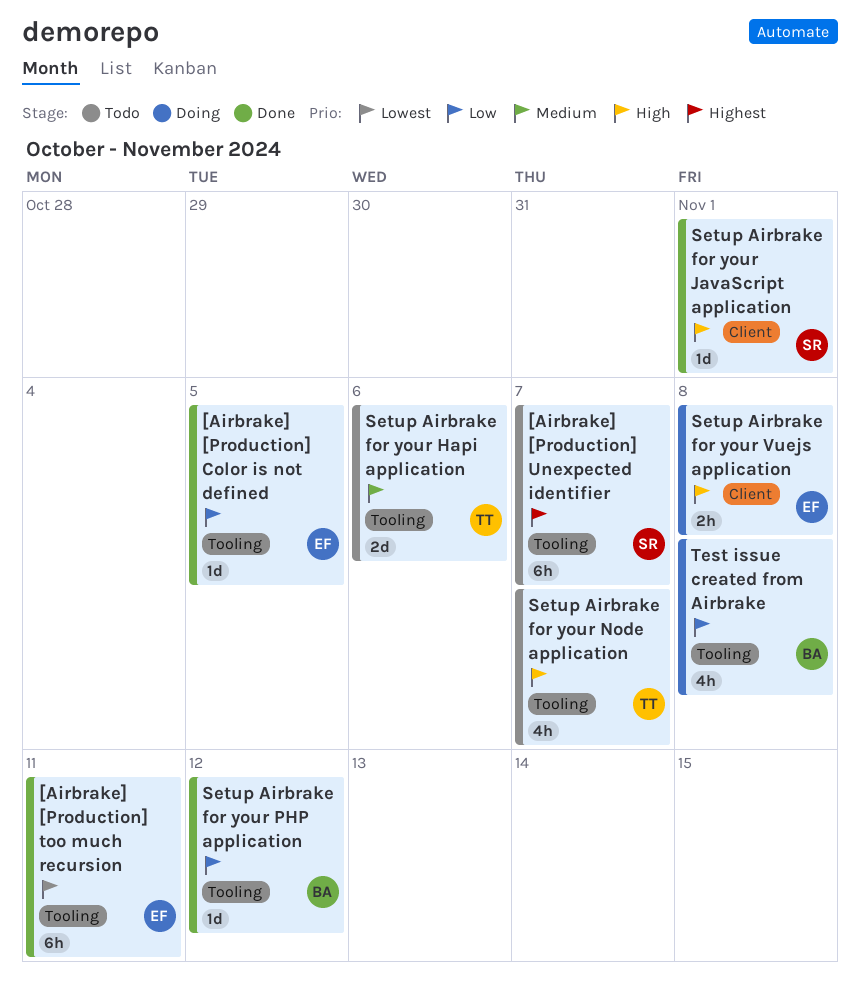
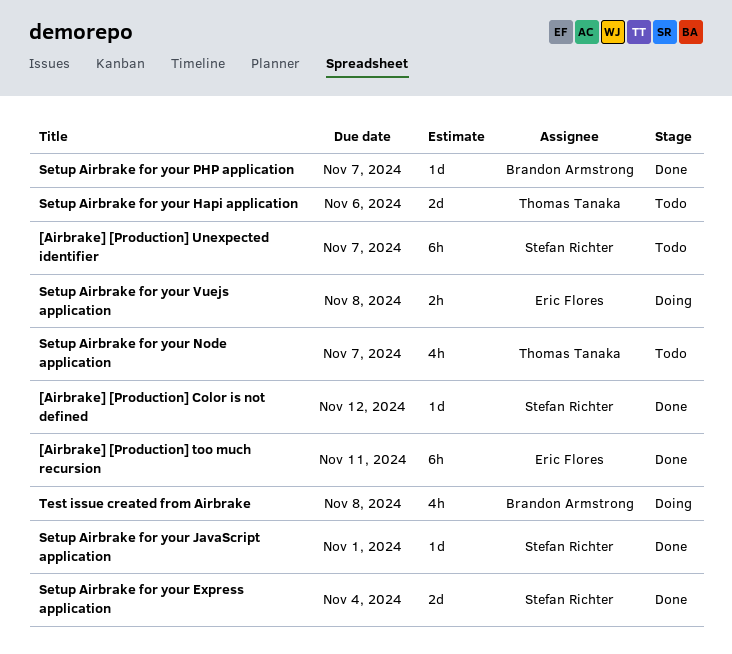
[Airbrake] [Production] Color is not defined, owner: Eric Flores -> Stefan Richter
[Airbrake] [Production] Color is not defined, due: Nov 5 -> Nov 12
Setup Airbrake for your Express application: none -> present
Setup Airbrake for your PHP application, due: Nov 12 -> Nov 7

